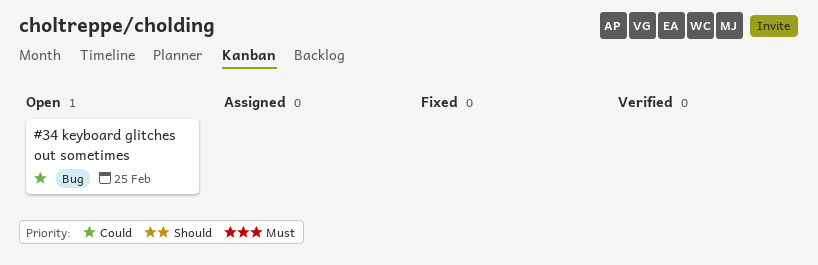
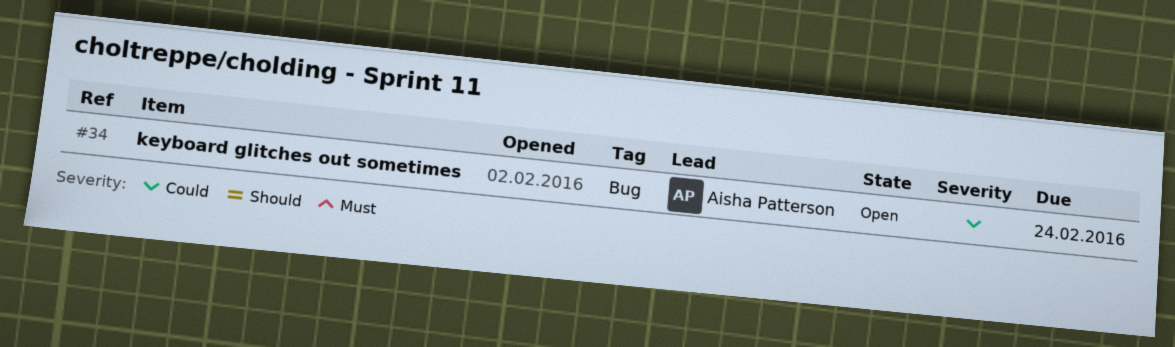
#34, due: Feb 25 -> Feb 24

